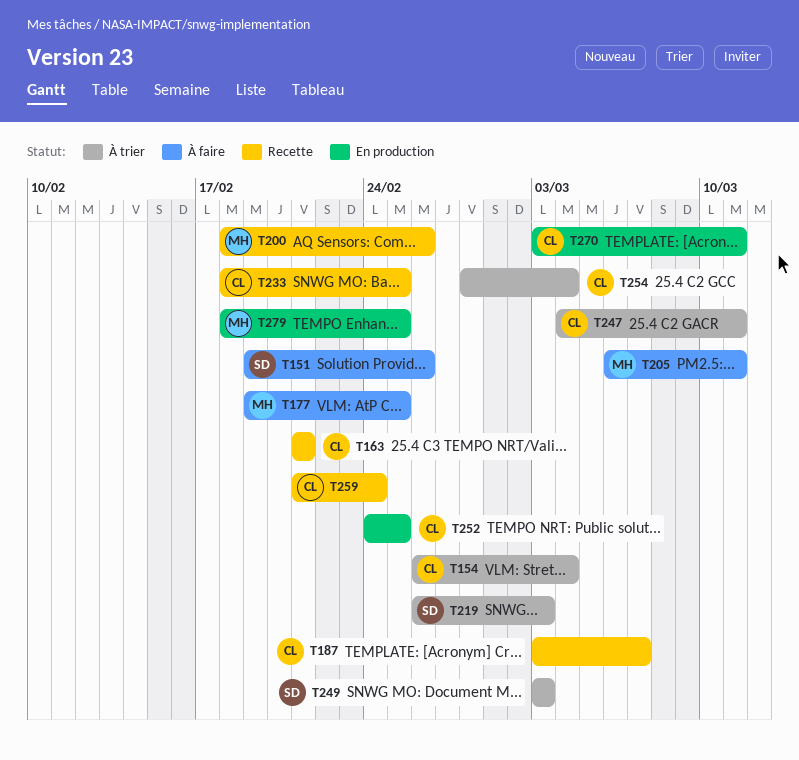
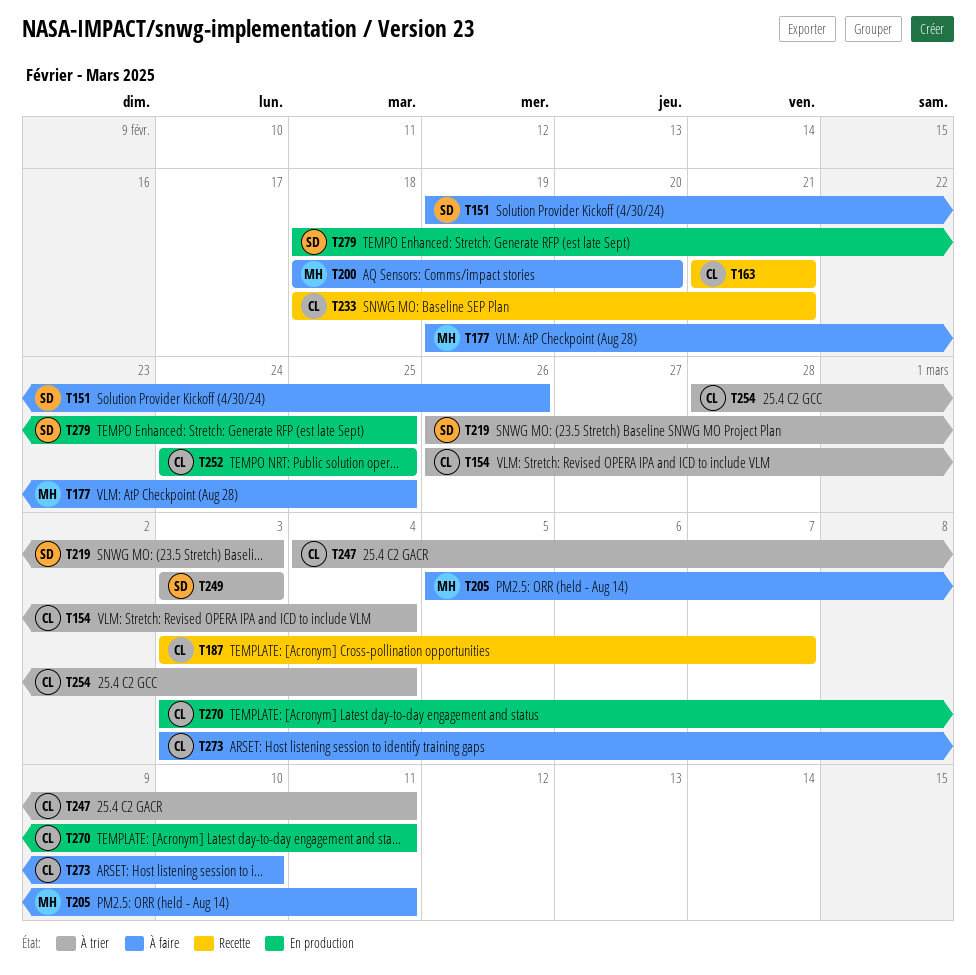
T200, status: Recette -> À faire
T200, due: Feb 26 -> Feb 20
T205, start: Mar 6 -> Mar 5
T233, due: Feb 25 -> Feb 21
T259: present -> none
T273: none -> present
T279, owner: MH -> SD

